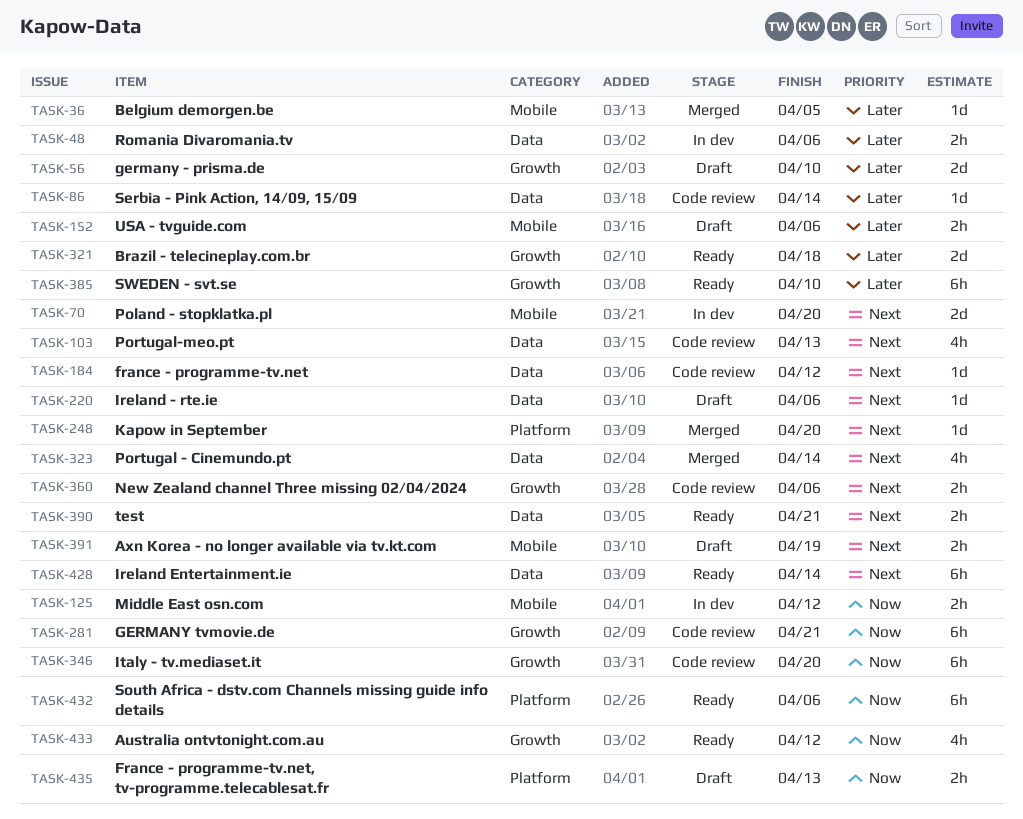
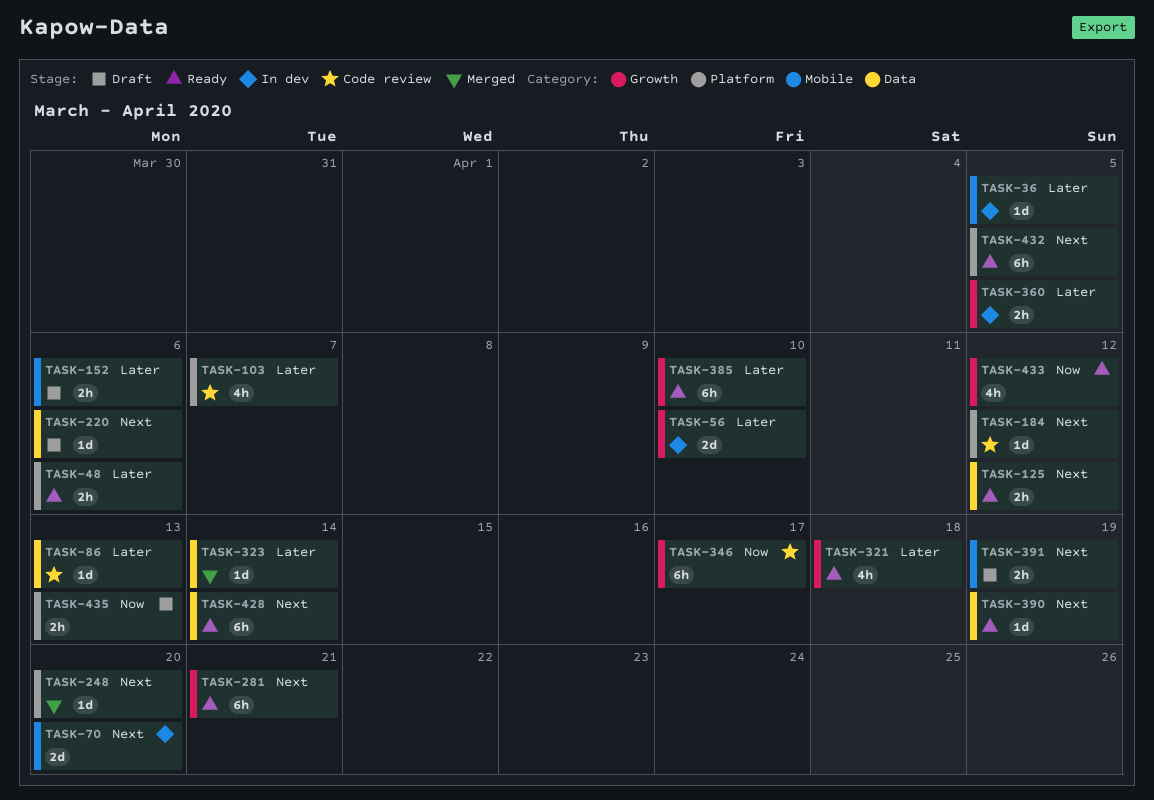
TASK-36, status: Merged -> In dev
TASK-48, status: In dev -> Ready
TASK-48, label: Data -> Platform
TASK-56, status: Draft -> In dev
TASK-86, due: Apr 14 -> Apr 13
TASK-103, priority: Next -> Later
TASK-103, label: Data -> Platform
TASK-103, due: Apr 13 -> Apr 7
TASK-125, status: In dev -> Ready
TASK-125, priority: Now -> Next
TASK-125, label: Mobile -> Data
TASK-184, label: Data -> Platform
TASK-281, status: Code review -> Ready
TASK-281, priority: Now -> Next
TASK-321, estimate: 2d -> 4h
TASK-323, priority: Next -> Later
TASK-323, estimate: 4h -> 1d
TASK-346, due: Apr 20 -> Apr 17
TASK-360, status: Code review -> In dev
TASK-360, priority: Next -> Later
TASK-360, due: Apr 6 -> Apr 5
TASK-390, estimate: 2h -> 1d
TASK-390, due: Apr 21 -> Apr 19
TASK-432, priority: Now -> Next
TASK-432, due: Apr 6 -> Apr 5

